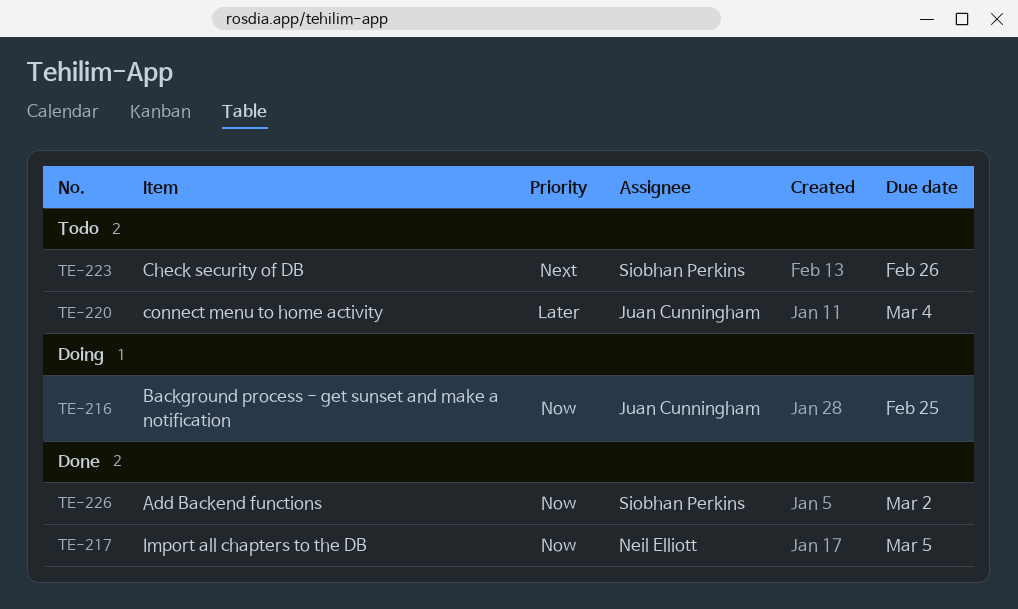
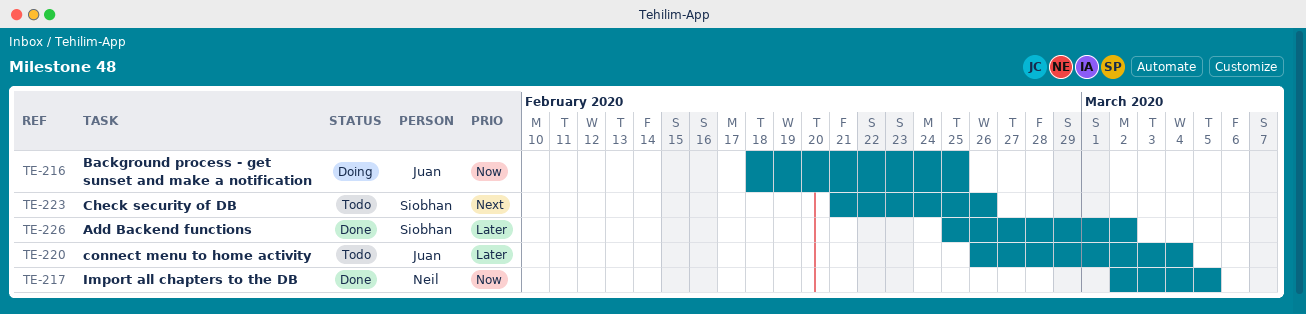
TE-226, priority: Now -> Later

